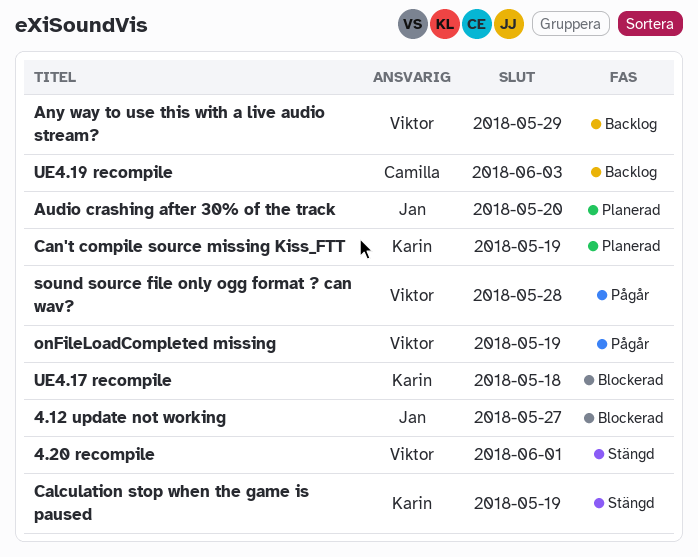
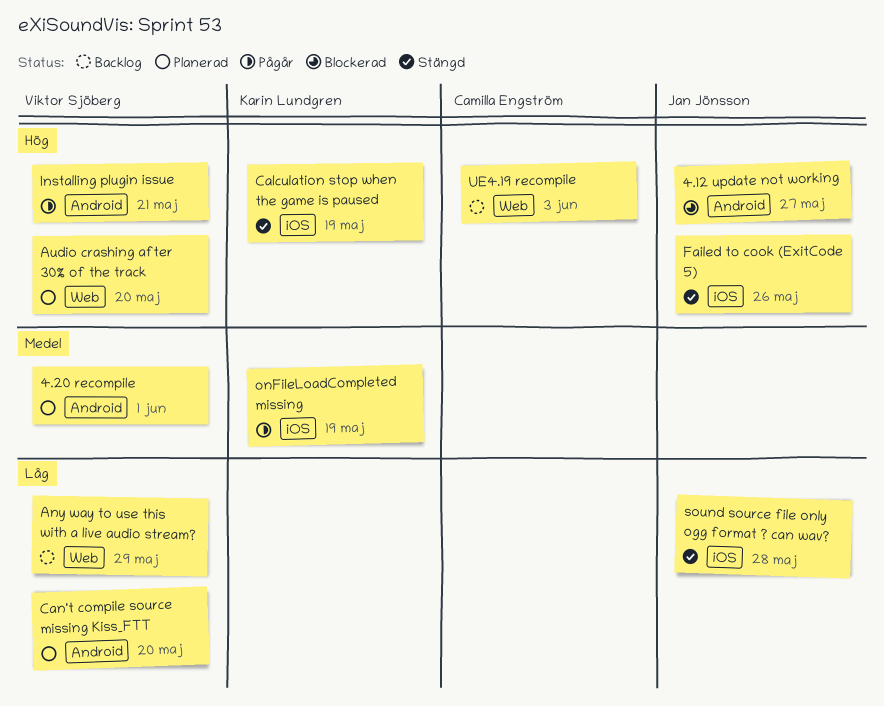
4.20 recompile, status: Stängd -> Planerad
Audio crashing after 30% of the track, owner: Jan Jönsson -> Viktor Sjöberg
Can't compile source missing Kiss_FTT, owner: Karin Lundgren -> Viktor Sjöberg
Can't compile source missing Kiss_FTT, due: May 19 -> May 20
Failed to cook (ExitCode 5): none -> present
Installing plugin issue: none -> present
onFileLoadCompleted missing, owner: Viktor Sjöberg -> Karin Lundgren
sound source file only ogg format ? can wav?, status: Pågår -> Stängd
sound source file only ogg format ? can wav?, owner: Viktor Sjöberg -> Jan Jönsson
UE4.17 recompile: present -> none

